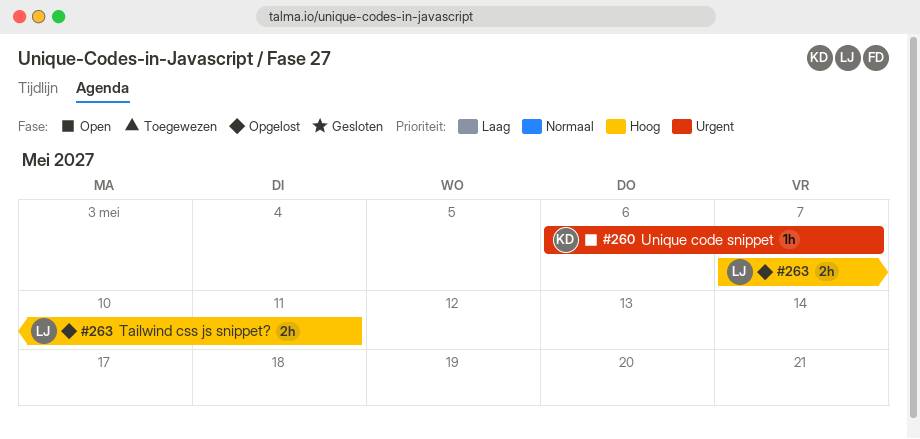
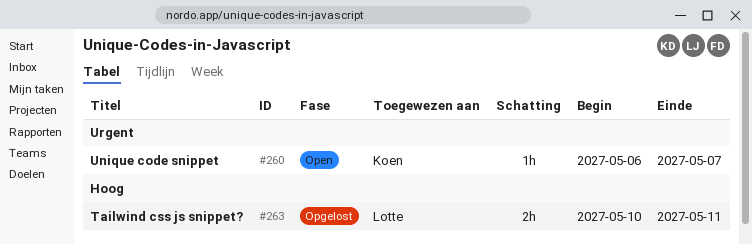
#263, start: May 7 -> May 10

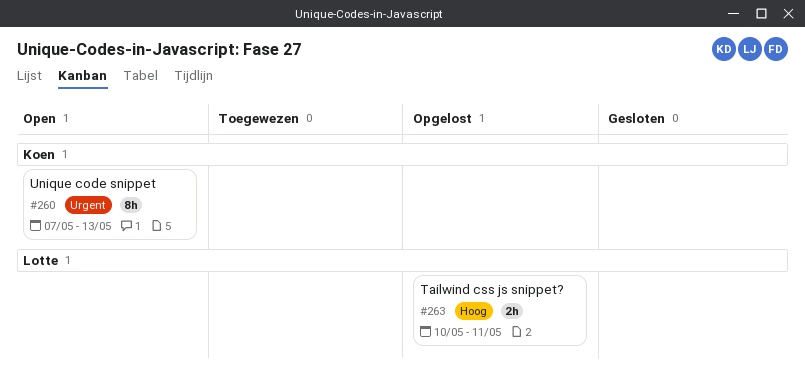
#260, estimate: 1h -> 8h
#260, start: May 6 -> May 7
#260, due: May 7 -> May 13

